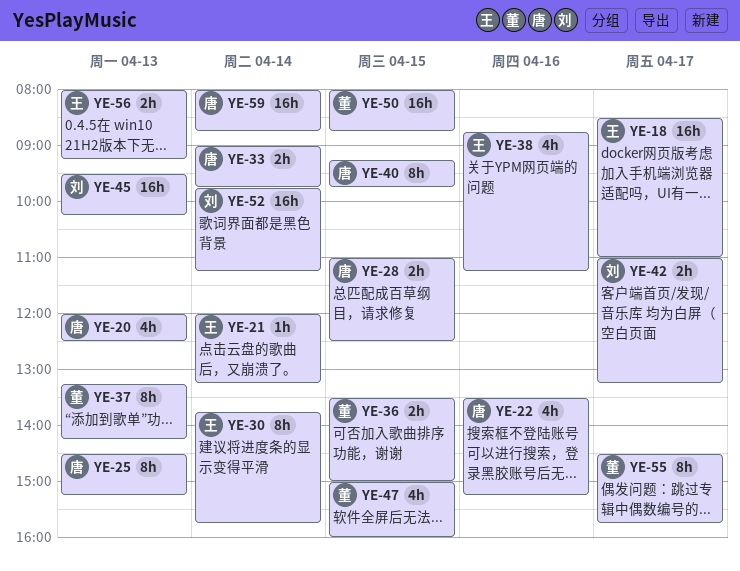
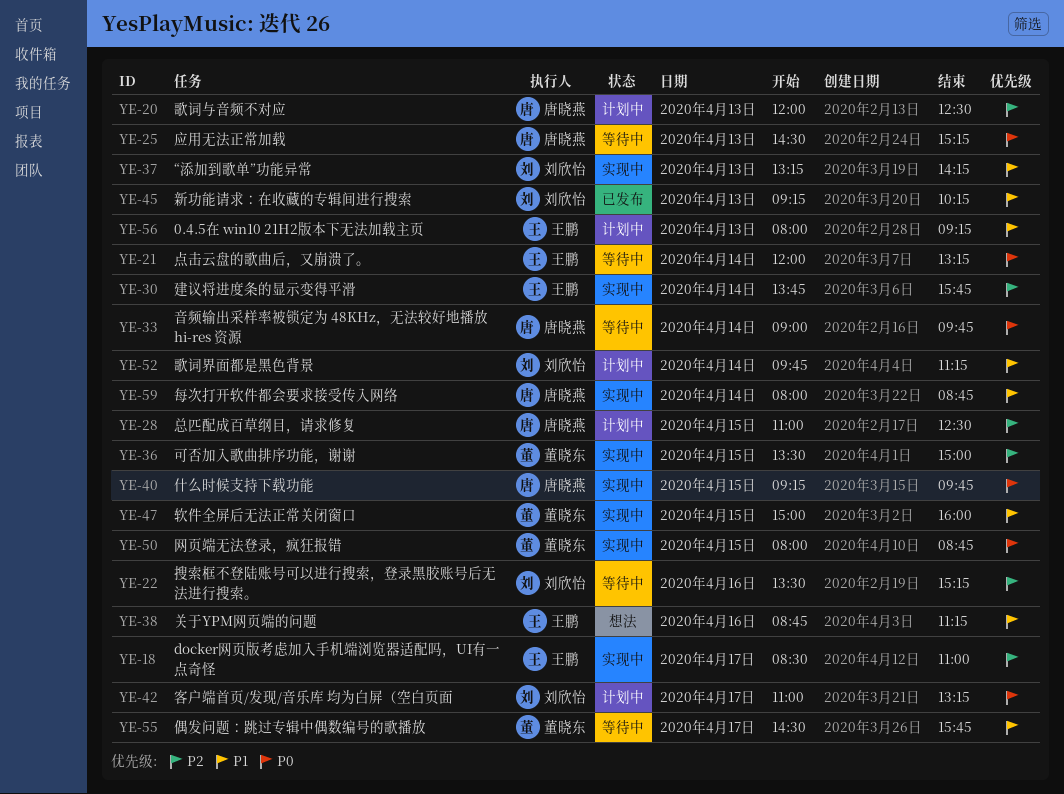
YE-22, owner: 唐晓燕 -> 刘欣怡
YE-37, owner: 董晓东 -> 刘欣怡
YE-45, begins: 09:30 -> 09:15

